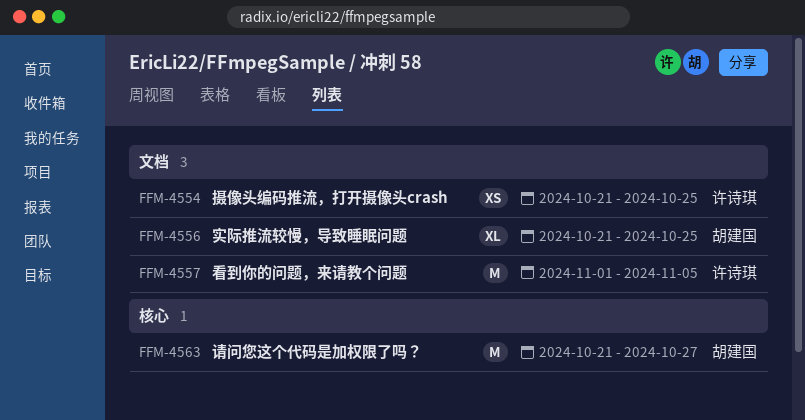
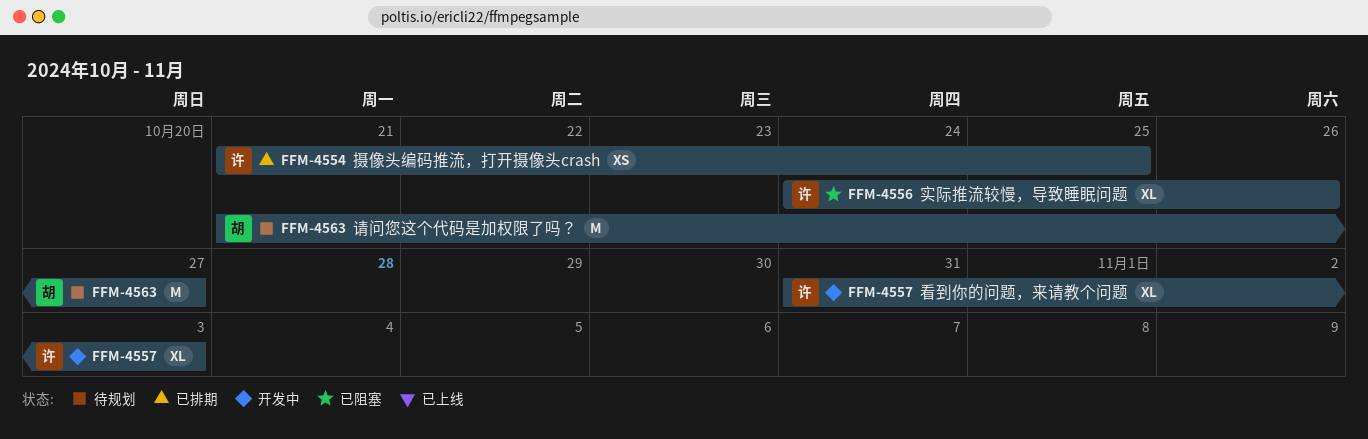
FFM-4556, owner: 胡建国 -> 许诗琪
FFM-4556, start: Oct 21 -> Oct 24
FFM-4556, due: Oct 25 -> Oct 26
FFM-4557, estimate: M -> XL
FFM-4557, start: Nov 1 -> Oct 31
FFM-4557, due: Nov 5 -> Nov 3

